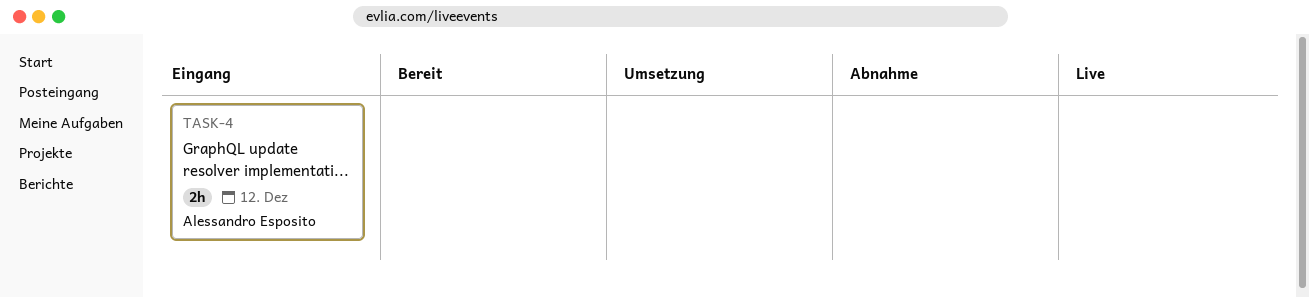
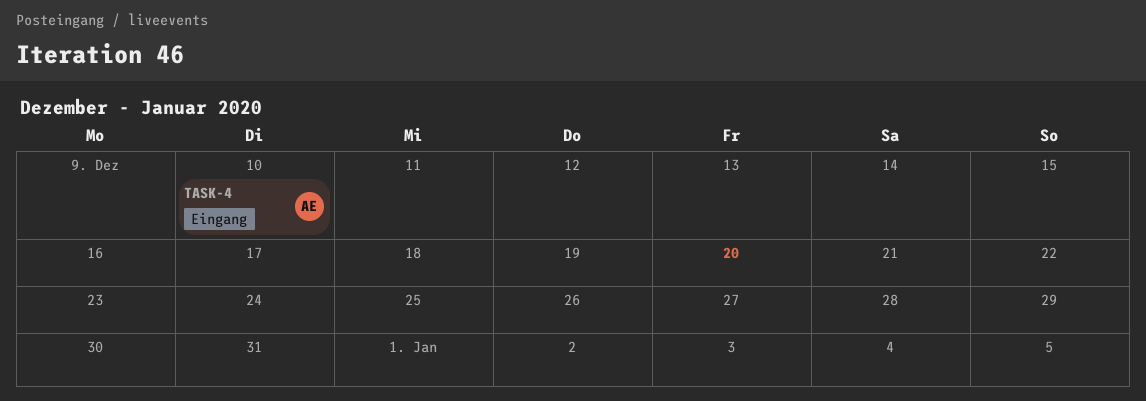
TASK-4, due: Dec 12 -> Dec 10

